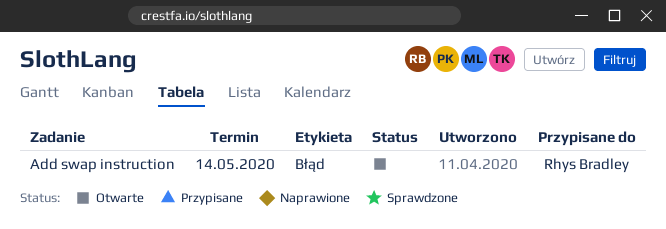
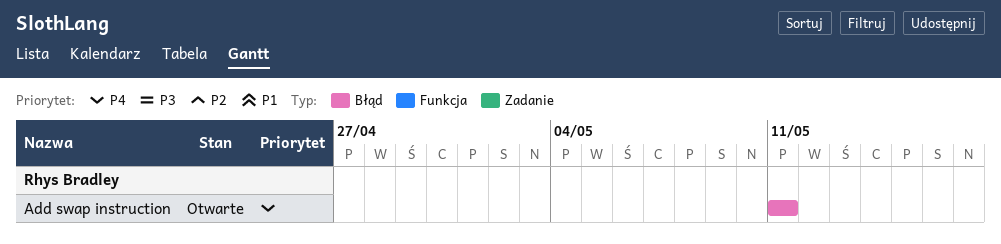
Add swap instruction, due: May 14 -> May 11

